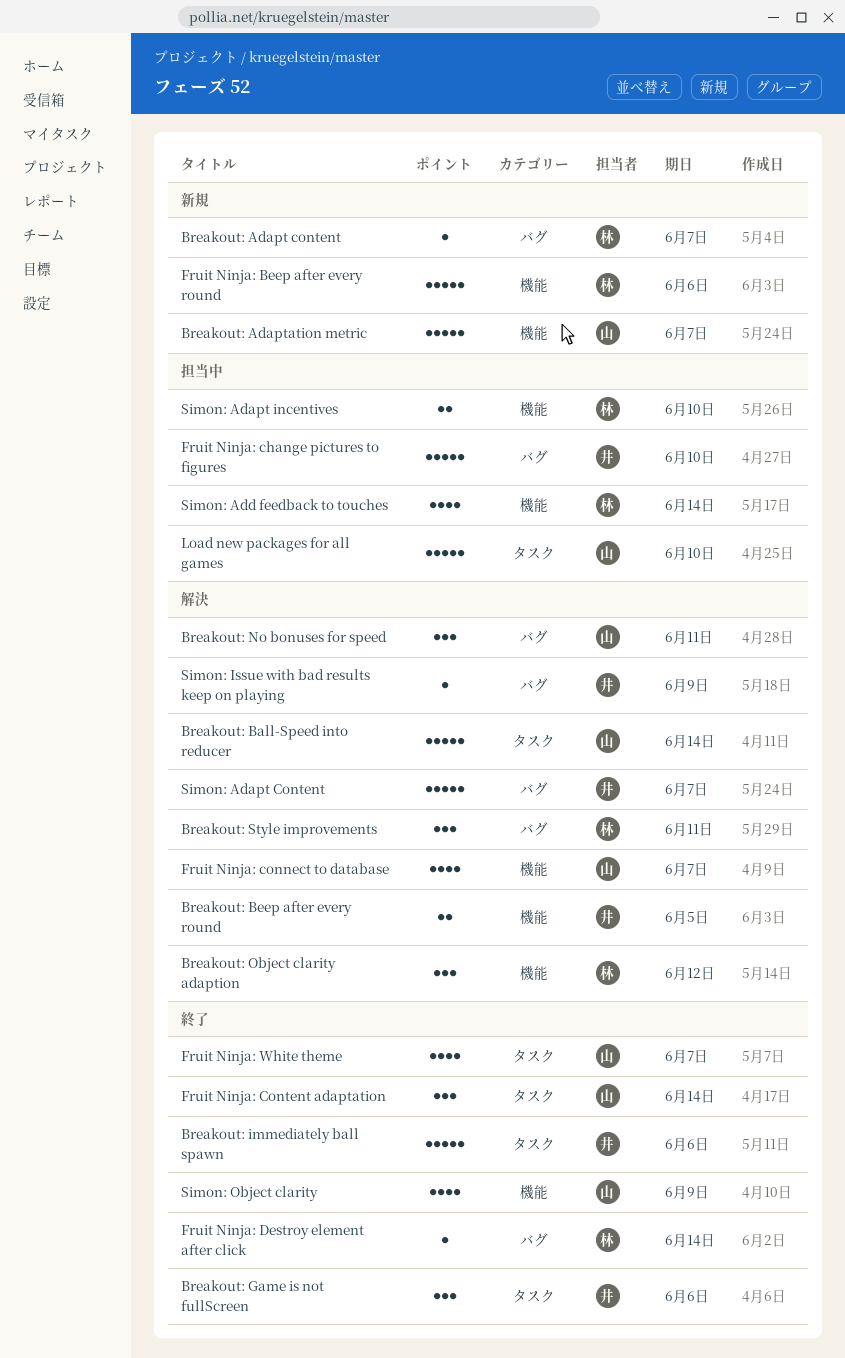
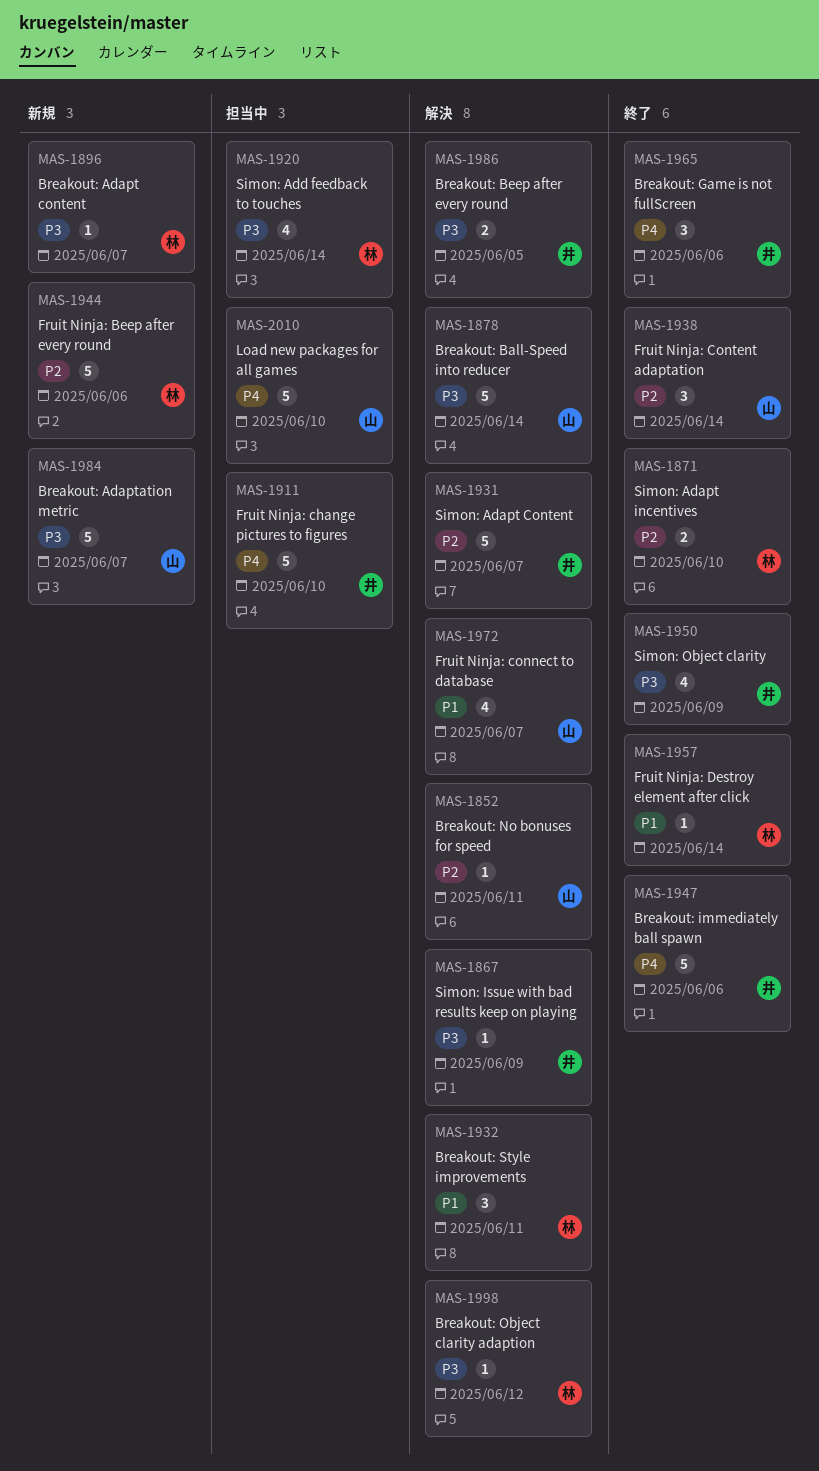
Breakout: No bonuses for speed, estimate: 3 -> 1
Breakout: Object clarity adaption, estimate: 3 -> 1
Fruit Ninja: White theme: present -> none
Simon: Adapt incentives, status: 担当中 -> 終了
Simon: Object clarity, owner: 山 -> 井

